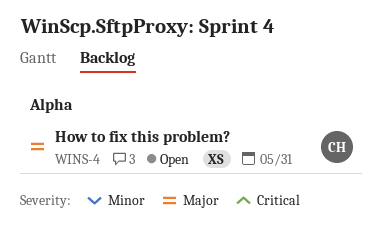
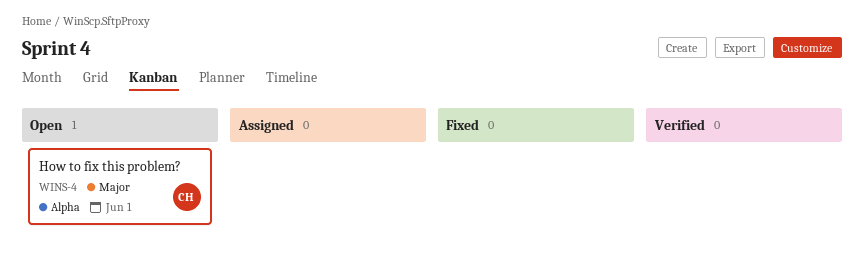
WINS-4, due: May 31 -> Jun 1

